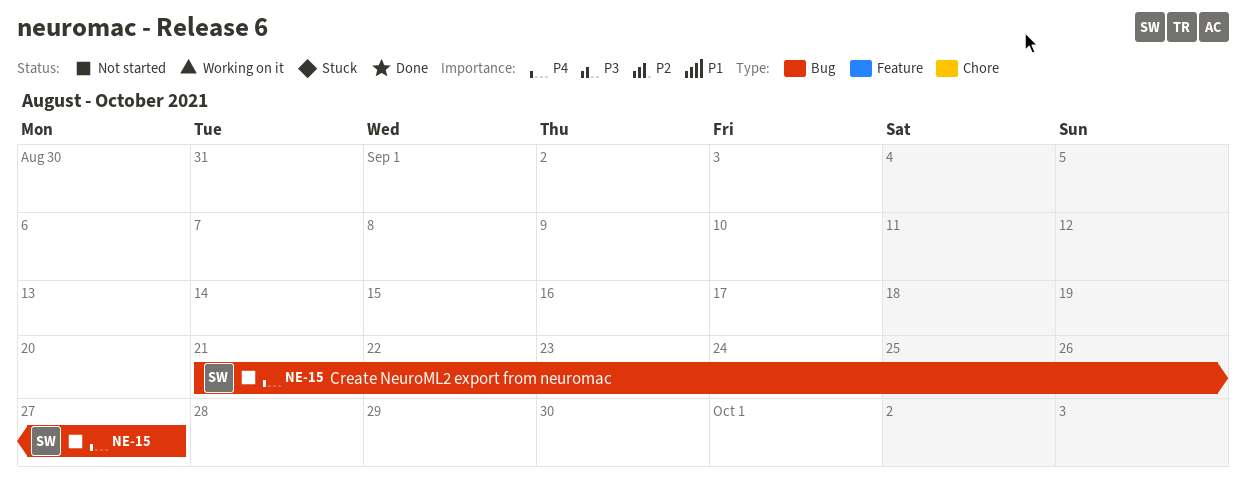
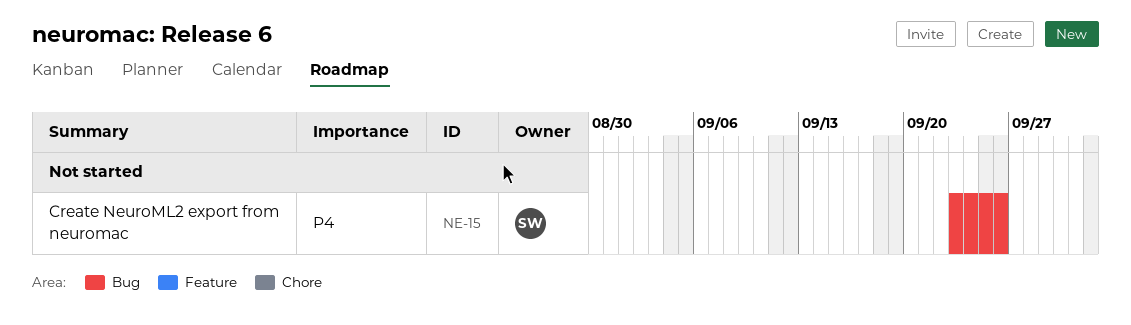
NE-15, start: Sep 21 -> Sep 23
NE-15, due: Sep 27 -> Sep 26

